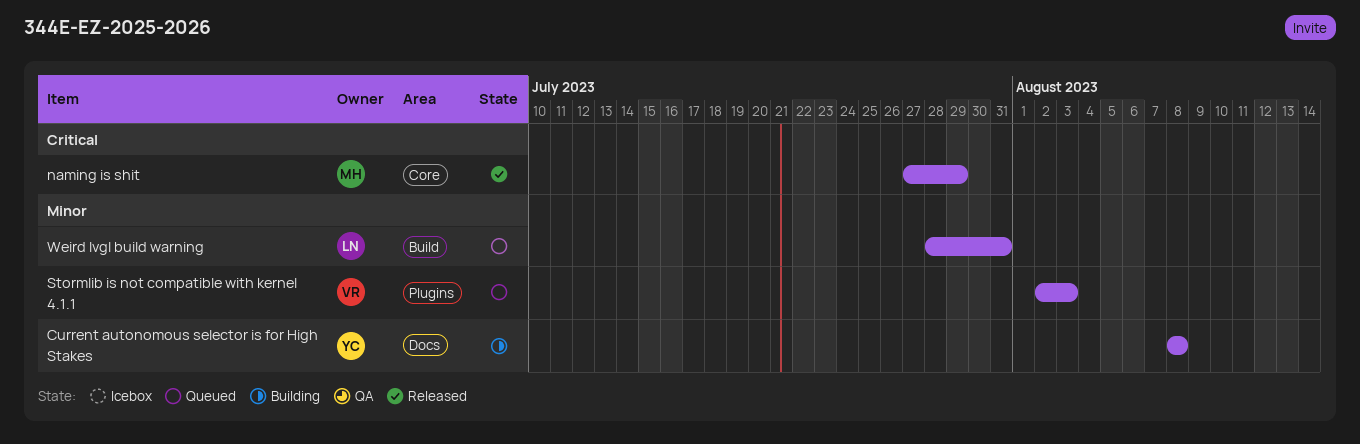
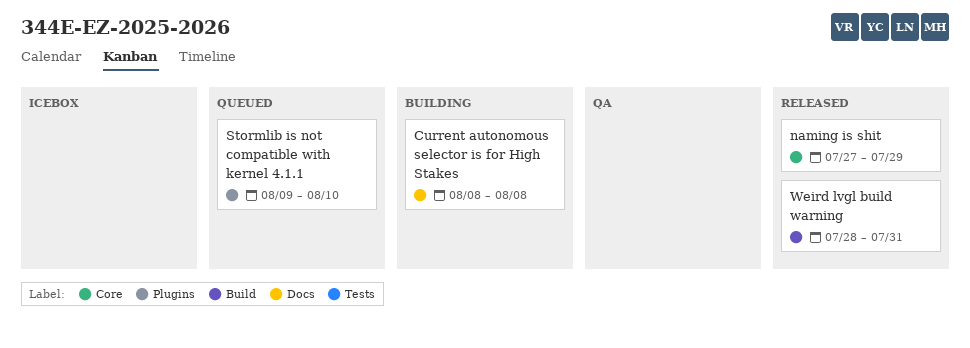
Stormlib is not compatible with kernel 4.1.1, start: Aug 2 -> Aug 9
Stormlib is not compatible with kernel 4.1.1, due: Aug 3 -> Aug 10
Weird lvgl build warning, status: Queued -> Released

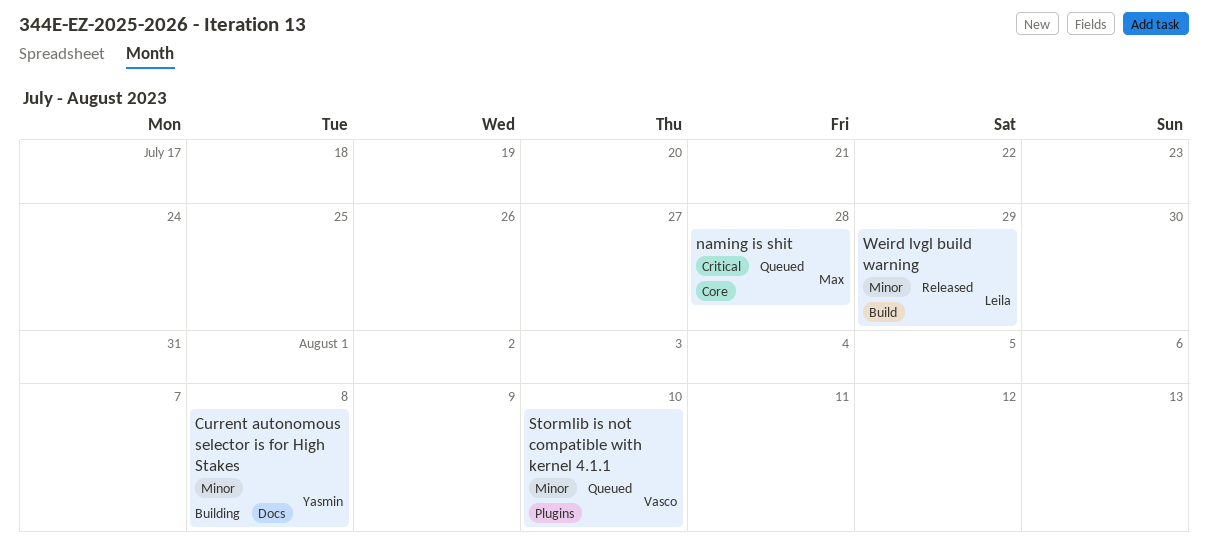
naming is shit, status: Released -> Queued
naming is shit, due: Jul 29 -> Jul 28
Weird lvgl build warning, due: Jul 31 -> Jul 29

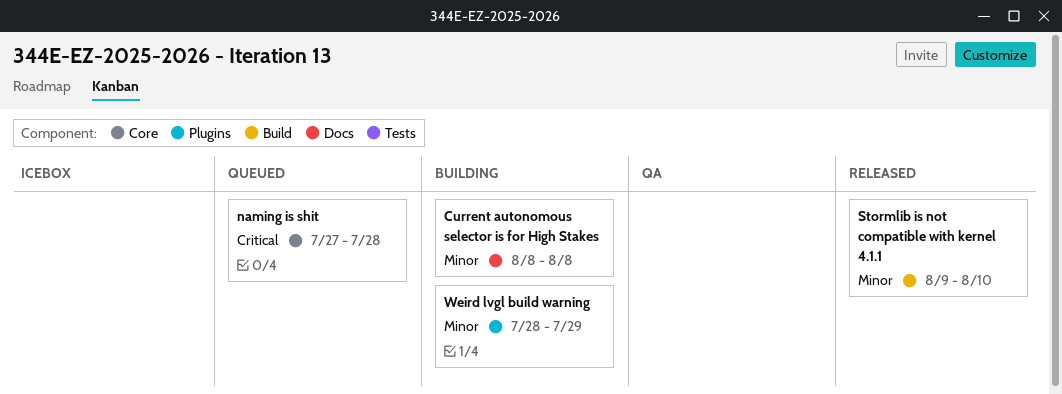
Stormlib is not compatible with kernel 4.1.1, status: Queued -> Released
Stormlib is not compatible with kernel 4.1.1, label: Plugins -> Build
Weird lvgl build warning, status: Released -> Building
Weird lvgl build warning, label: Build -> Plugins

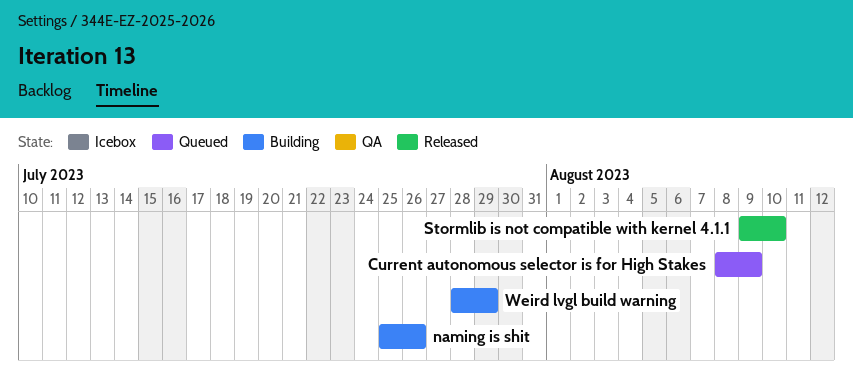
Current autonomous selector is for High Stakes, status: Building -> Queued
Current autonomous selector is for High Stakes, due: Aug 8 -> Aug 9
naming is shit, status: Queued -> Building
naming is shit, start: Jul 27 -> Jul 25
naming is shit, due: Jul 28 -> Jul 26

